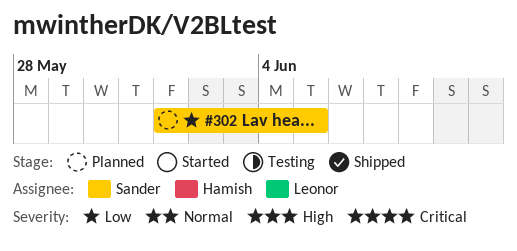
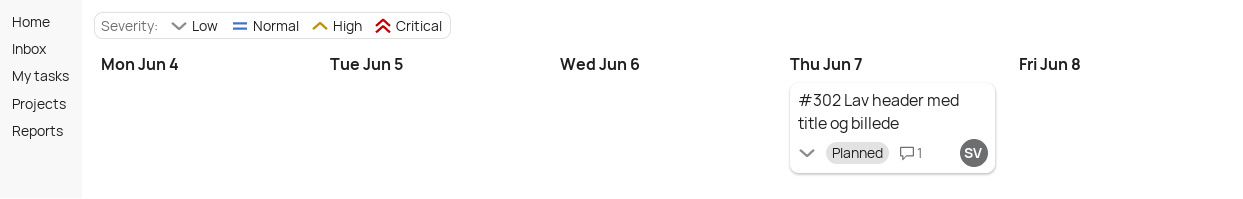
#302, due: Jun 5 -> Jun 7

